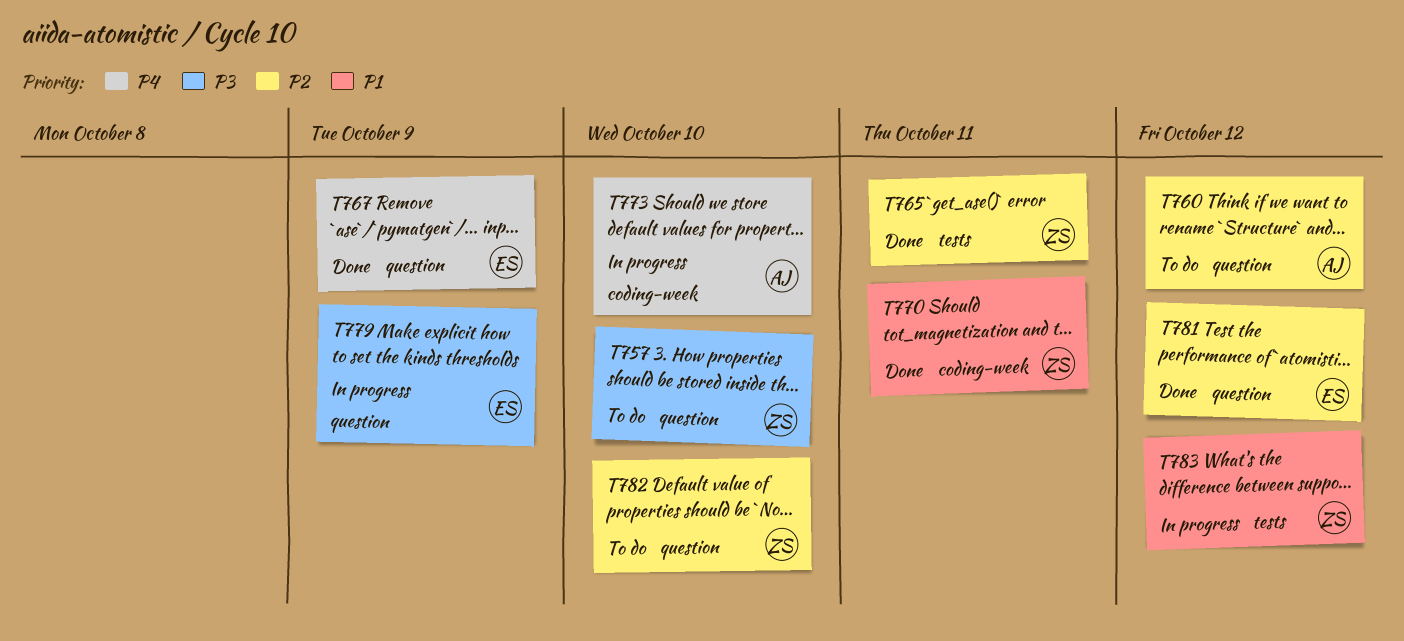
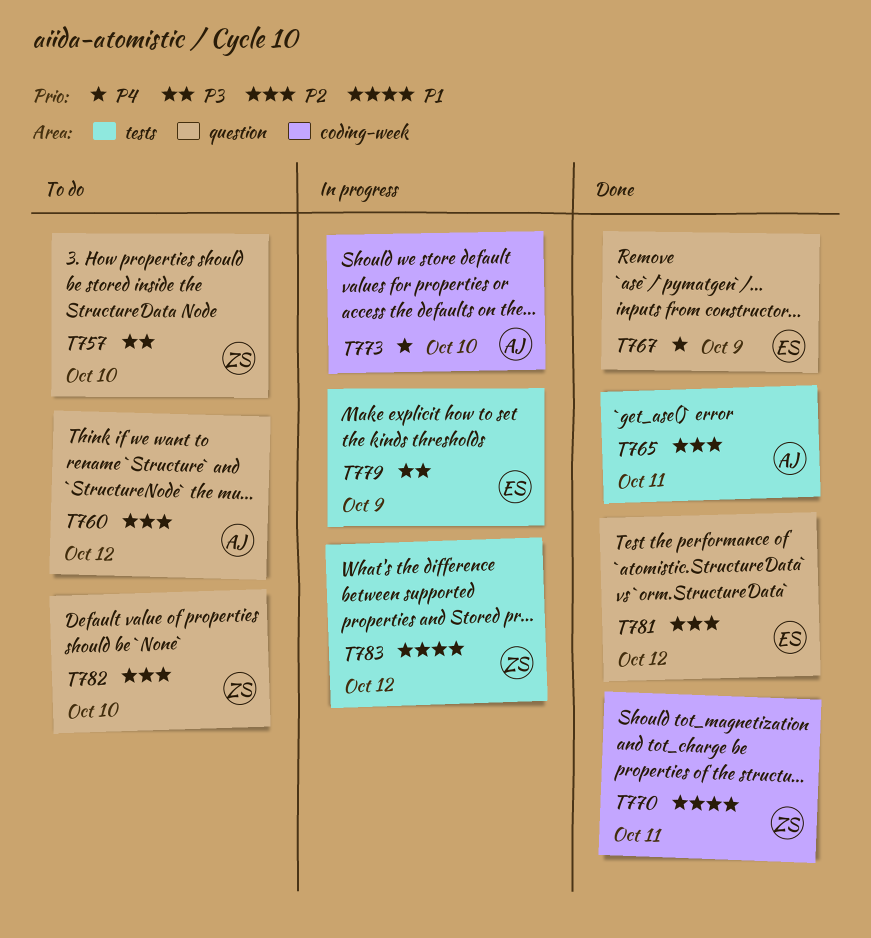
T765, owner: ZS -> AJ
T779, label: question -> tests

